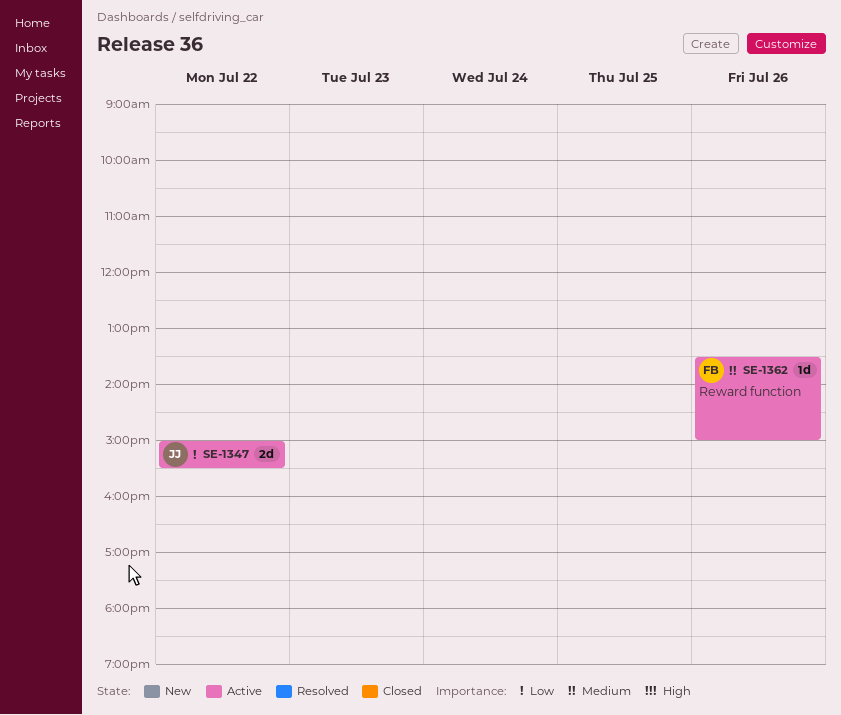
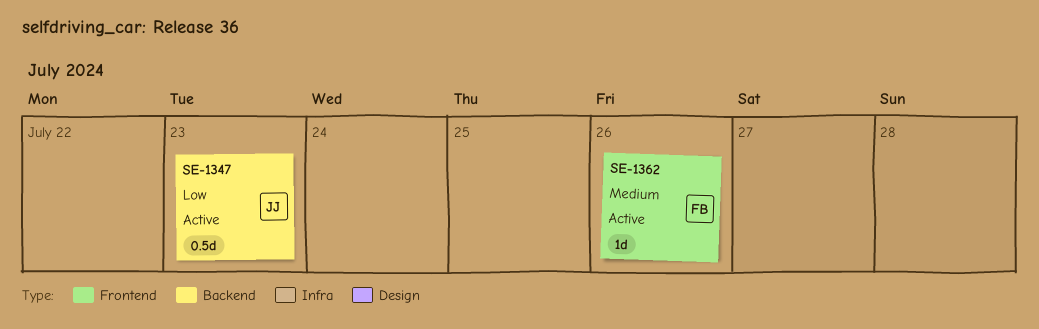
SE-1347, estimate: 2d -> 0.5d
SE-1347, day: Jul 22 -> Jul 23

